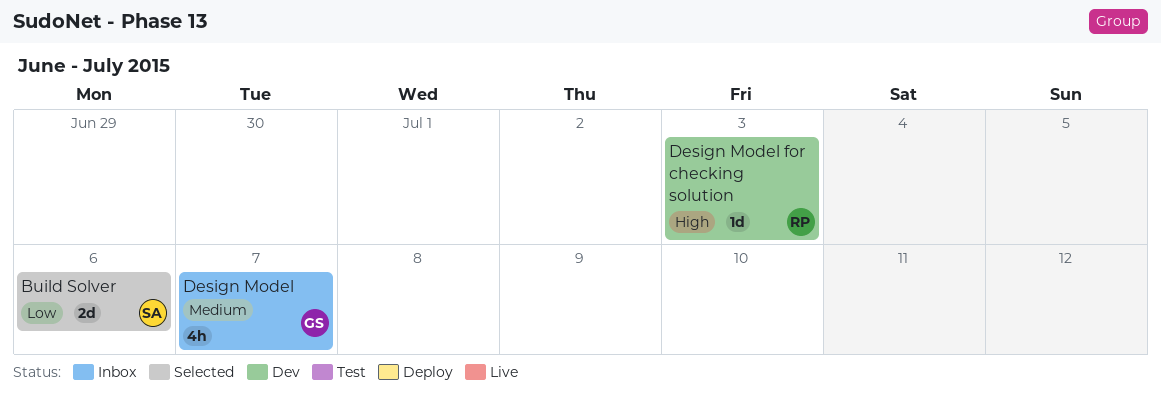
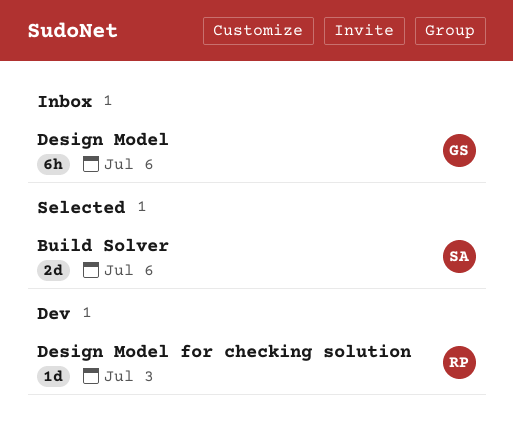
Design Model, estimate: 4h -> 6h
Design Model, due: Jul 7 -> Jul 6

